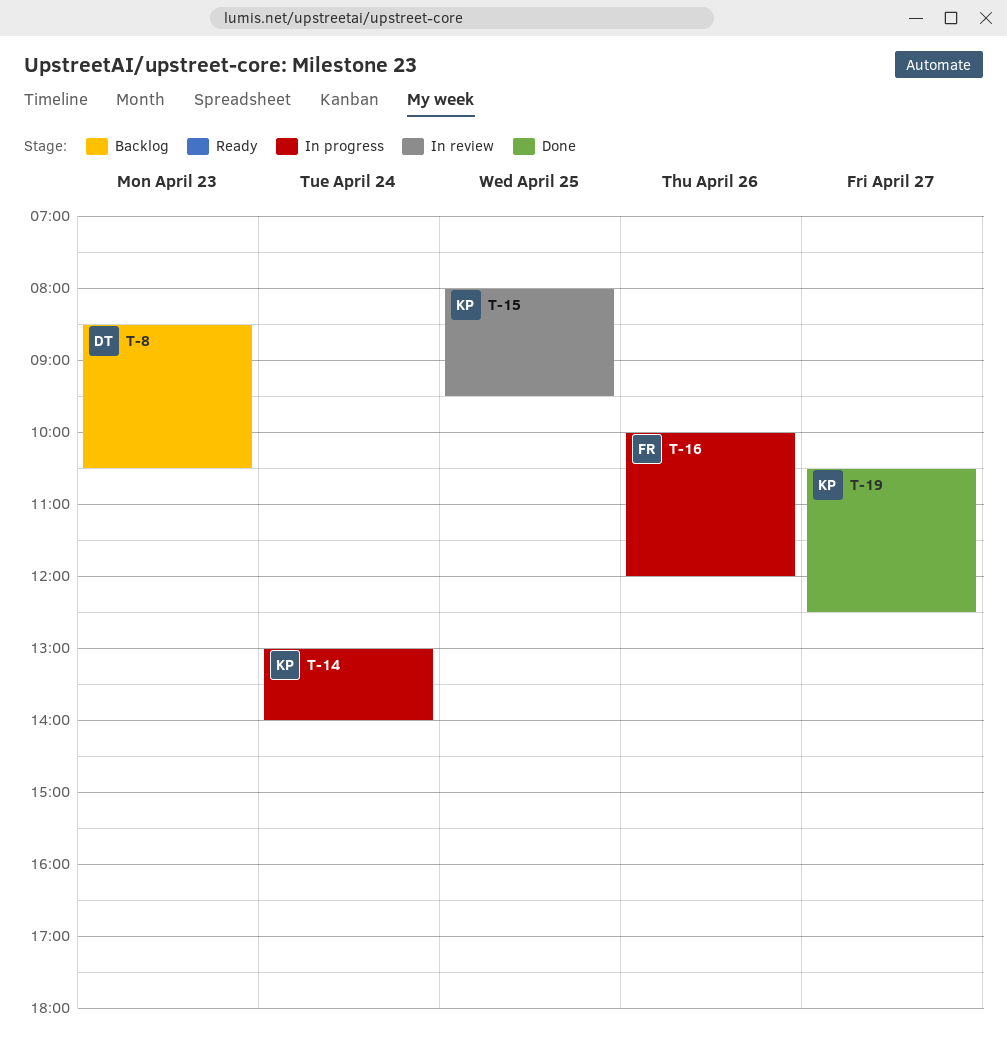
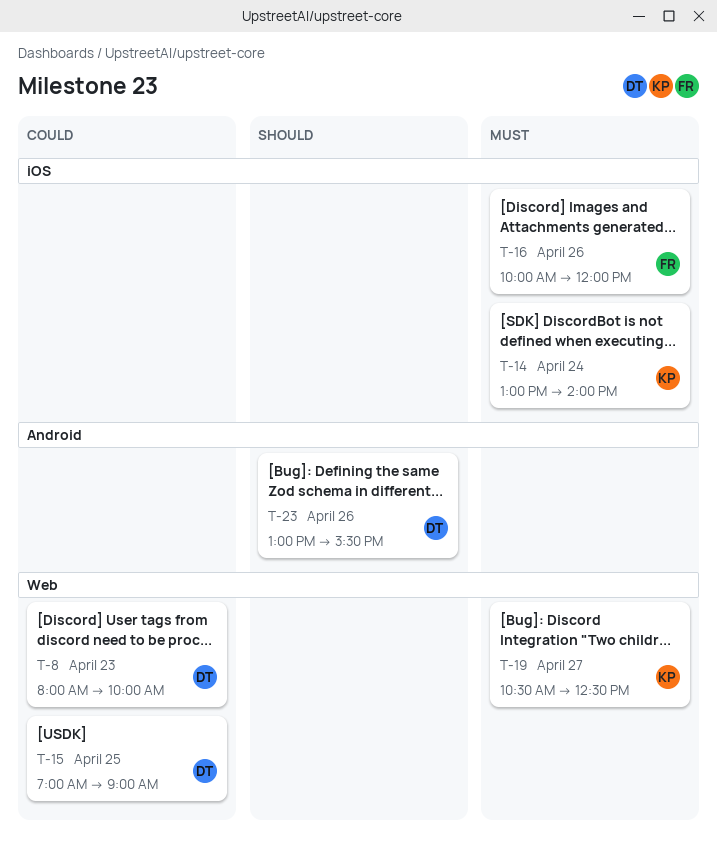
T-8, begins: 08:30 -> 08:00
T-8, ends: 10:30 -> 10:00
T-15, owner: KP -> DT
T-15, begins: 08:00 -> 07:00
T-15, ends: 09:30 -> 09:00
T-23: none -> present

